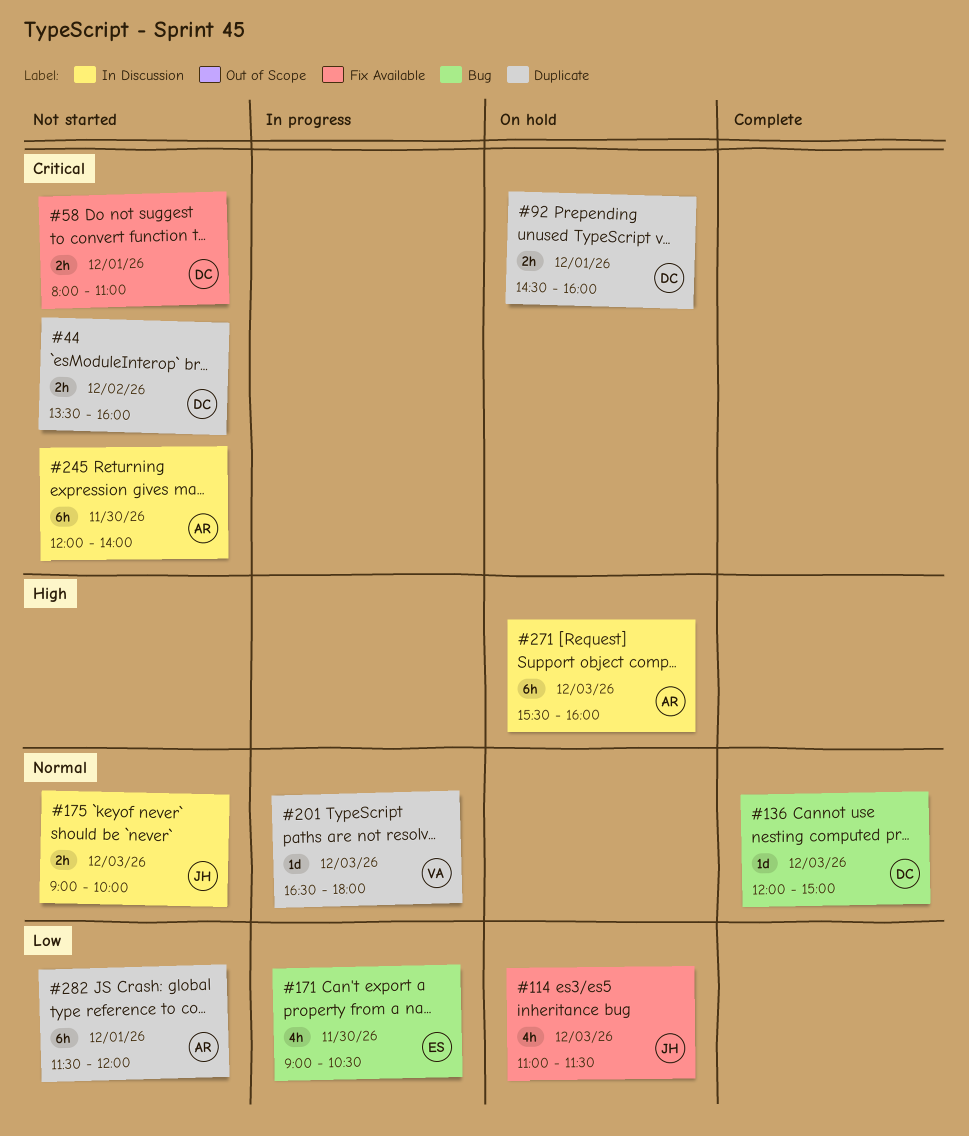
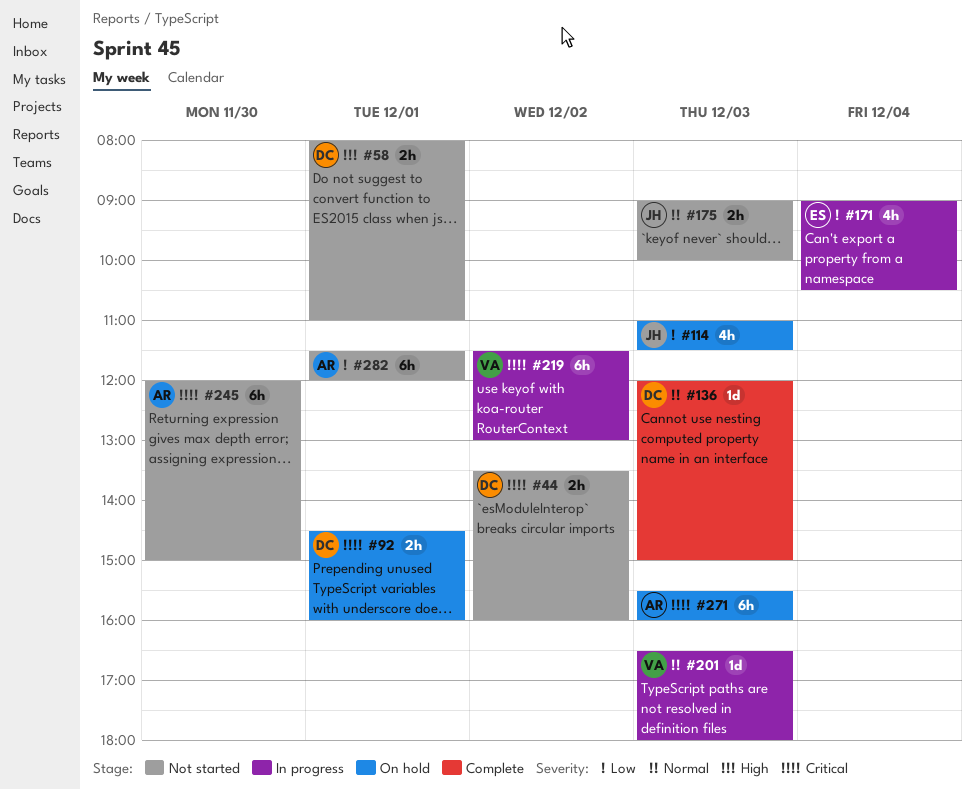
#58, priority: Critical -> High
#171, day: Nov 30 -> Dec 4
#219: none -> present
#245, ends: 14:00 -> 15:00
#271, priority: High -> Critical

